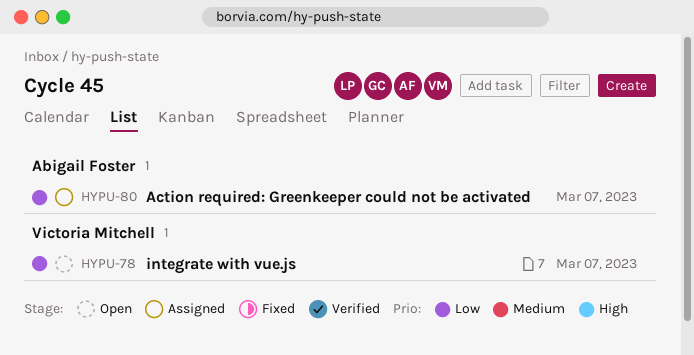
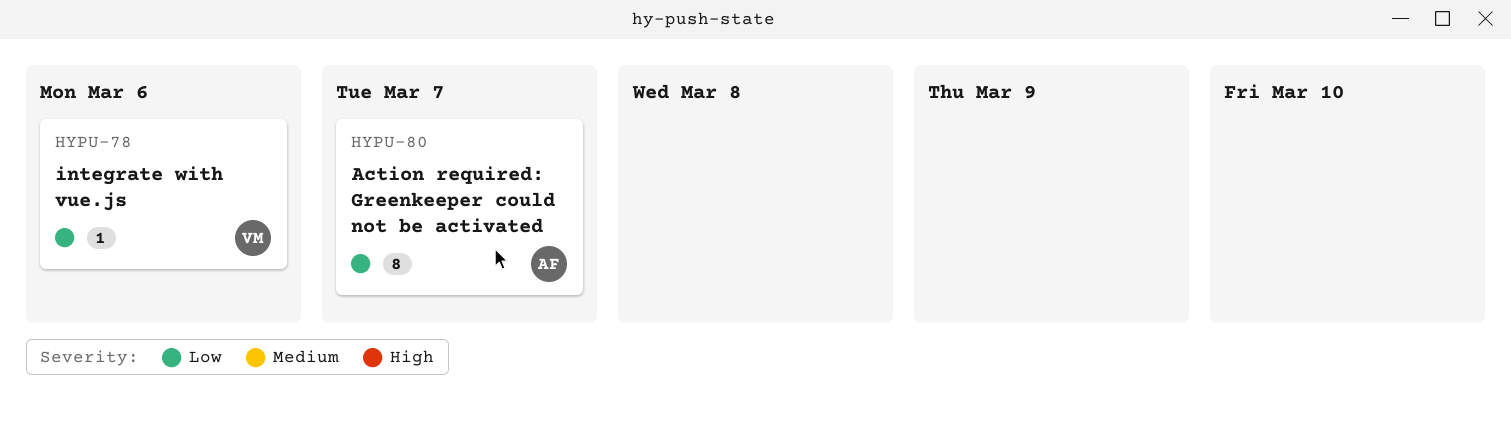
HYPU-78, due: Mar 7 -> Mar 6

